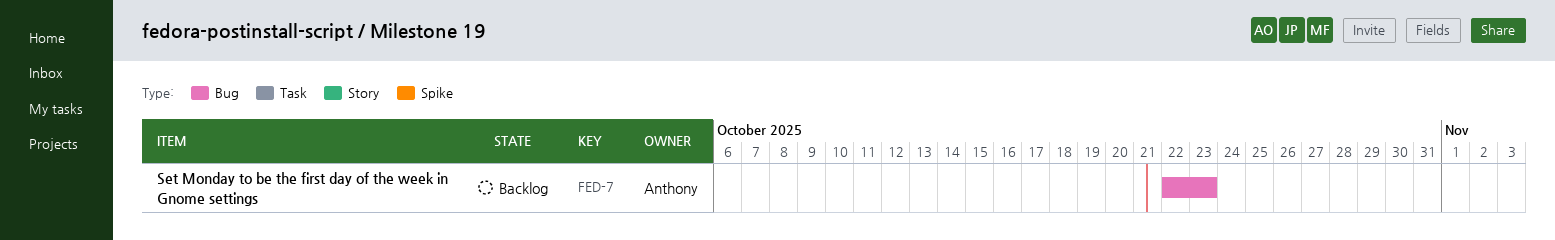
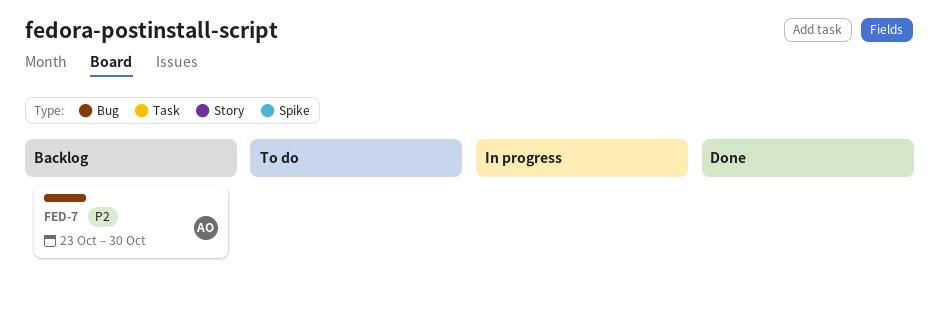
FED-7, start: Oct 22 -> Oct 23
FED-7, due: Oct 23 -> Oct 30

